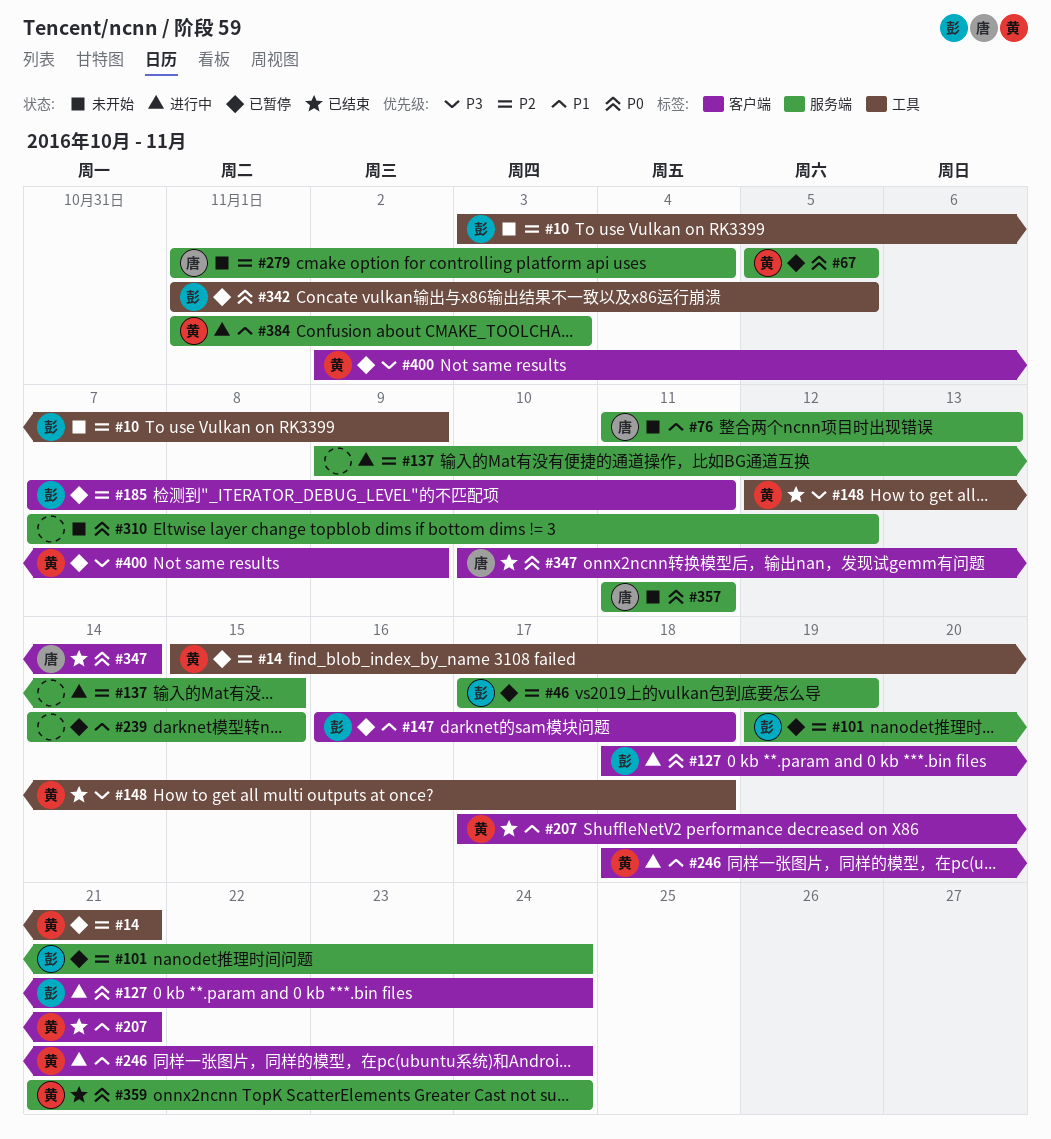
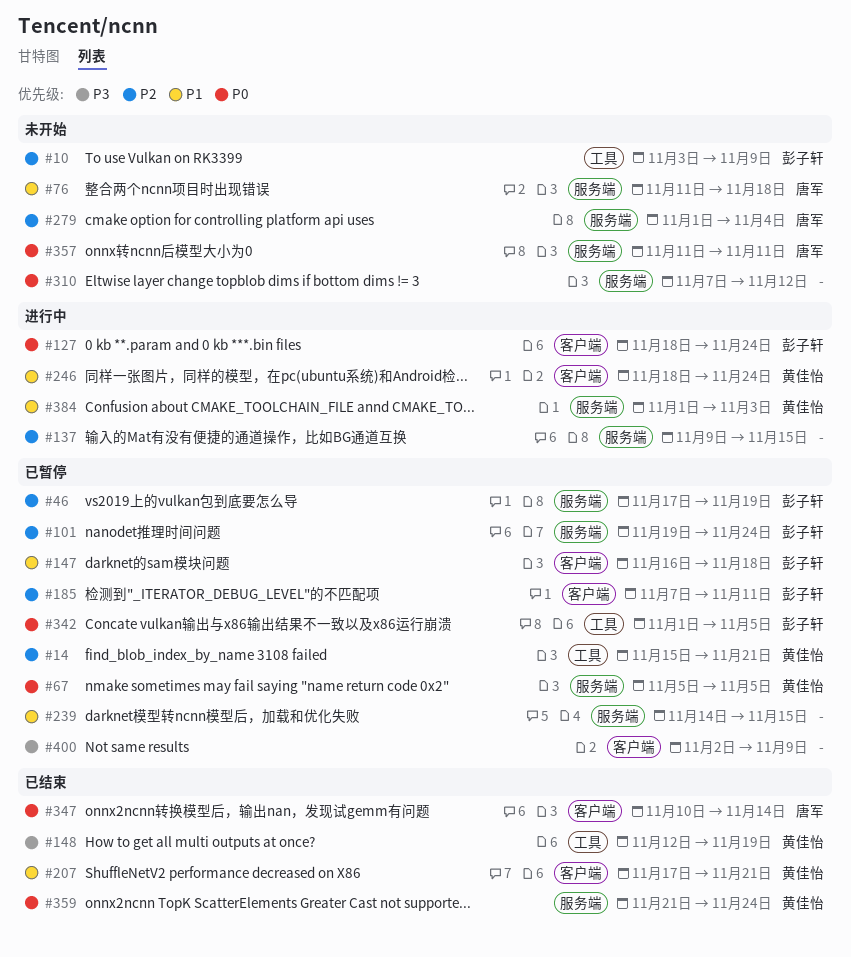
#76, due: Nov 13 -> Nov 18
#148, due: Nov 18 -> Nov 19
#400, owner: 黄佳怡 -> none

